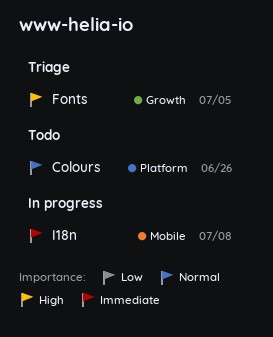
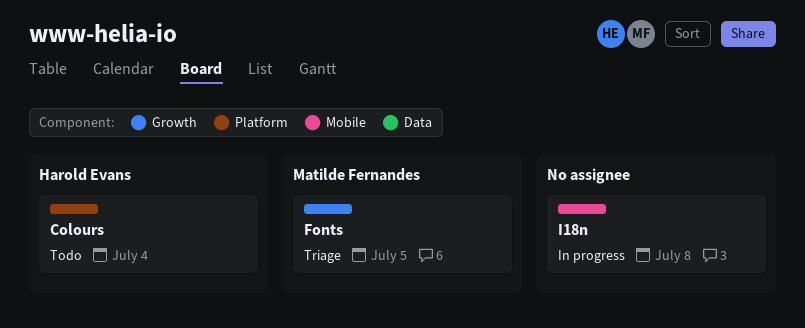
Colours, due: Jun 26 -> Jul 4

